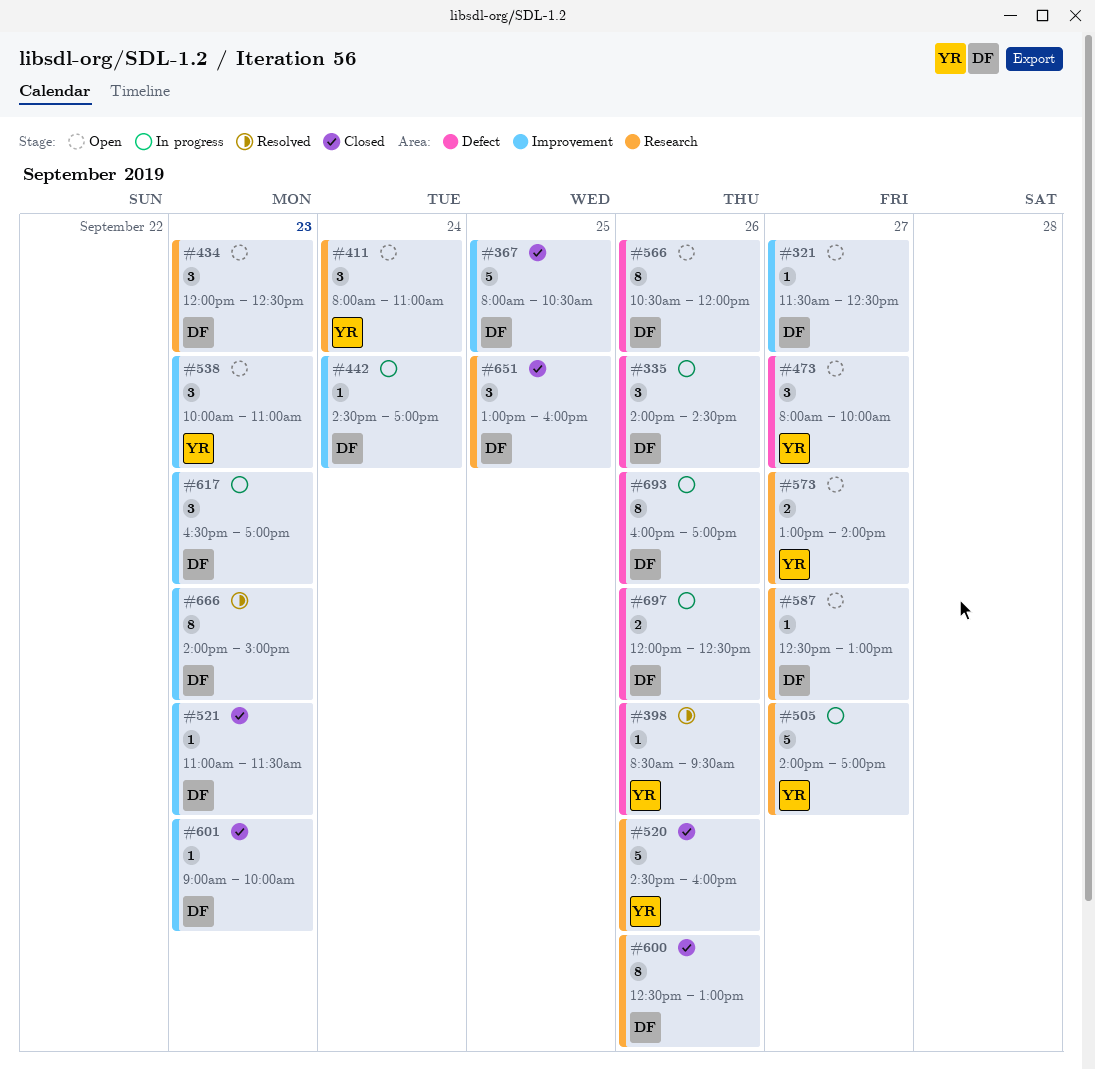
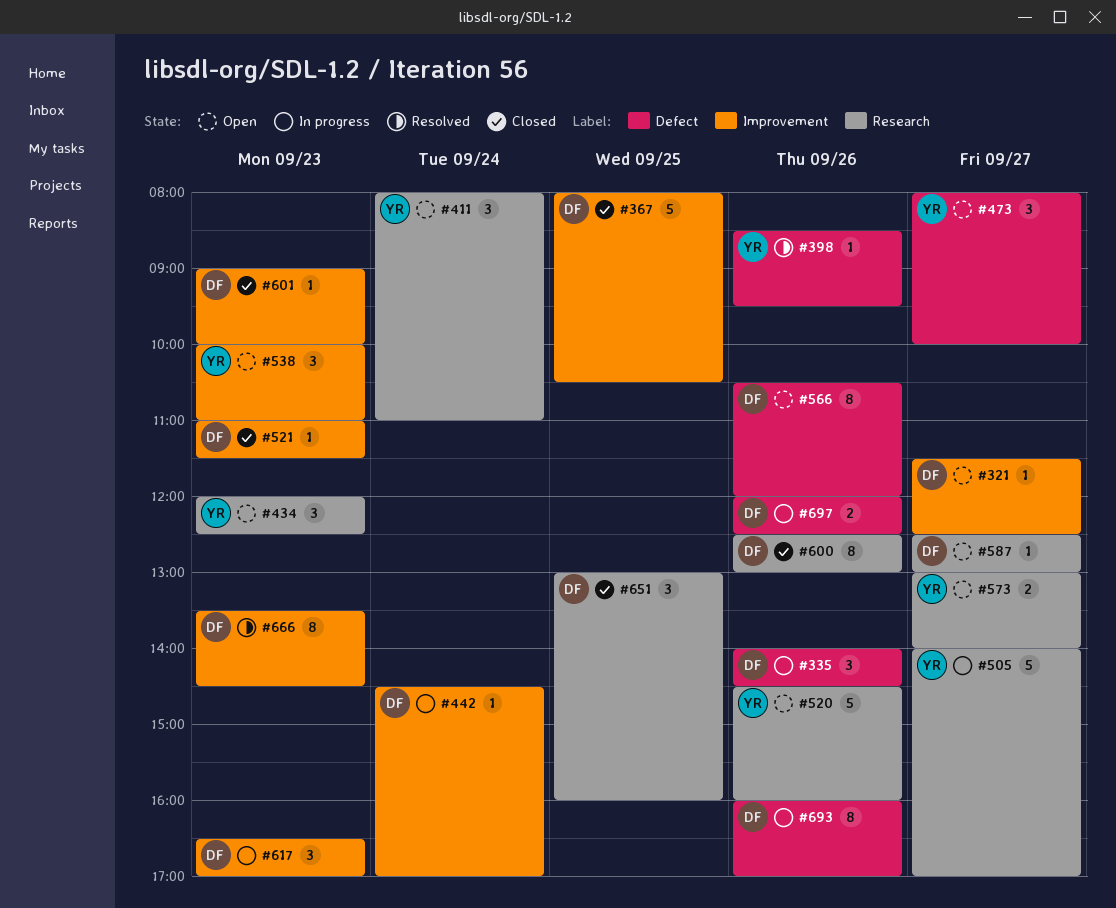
#434, owner: DF -> YR
#520, status: Closed -> Open
#666, begins: 14:00 -> 13:30
#666, ends: 15:00 -> 14:30

